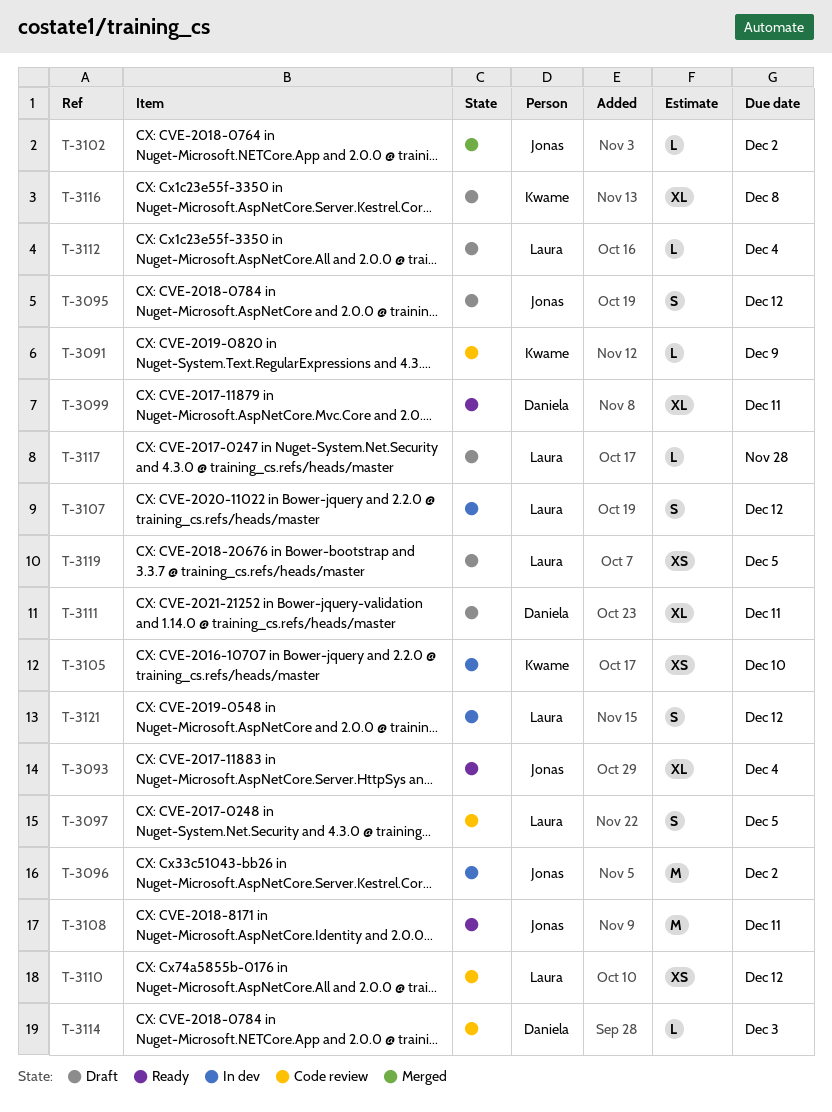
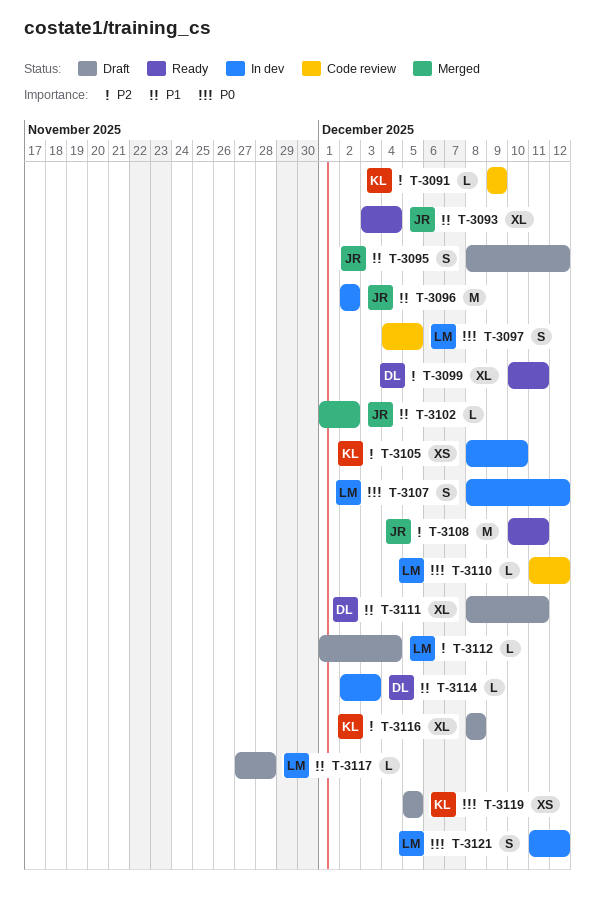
T-3110, estimate: XS -> L
T-3114, status: Code review -> In dev
T-3119, owner: Laura -> Kwame

